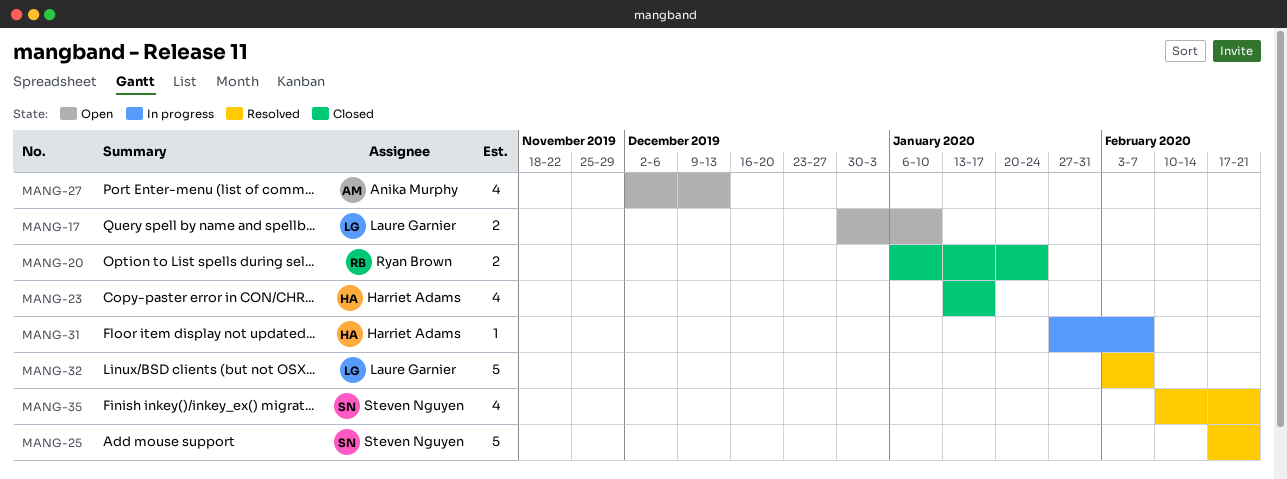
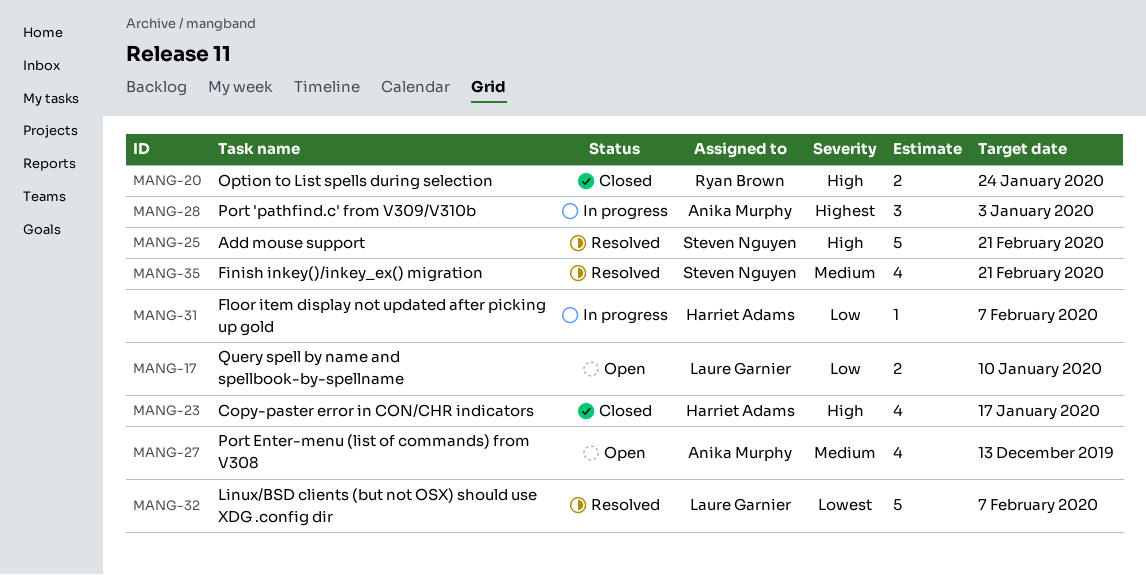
MANG-28: none -> present

